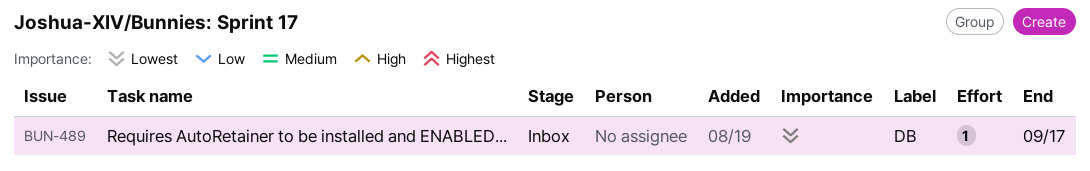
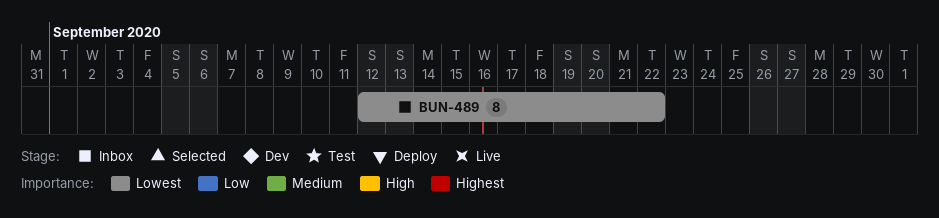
BUN-489, estimate: 1 -> 8
BUN-489, due: Sep 17 -> Sep 22

